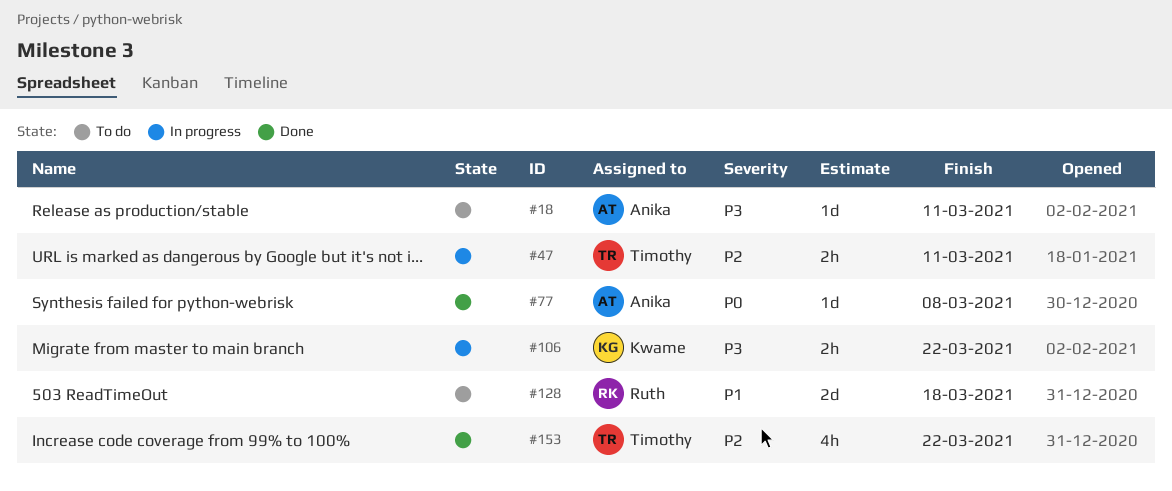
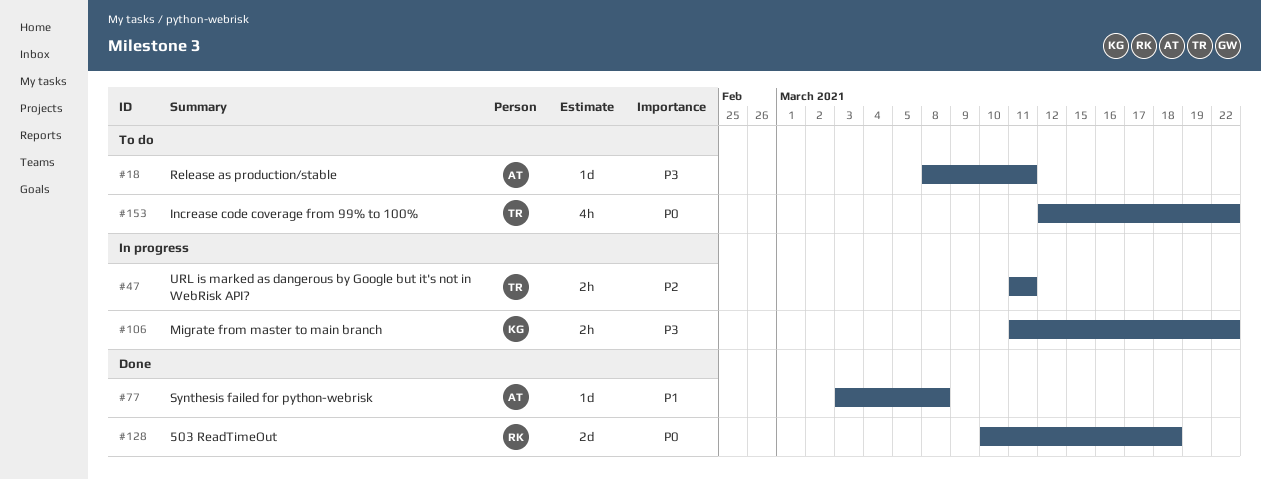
#77, priority: P0 -> P1
#128, status: To do -> Done
#128, priority: P1 -> P0
#153, status: Done -> To do
#153, priority: P2 -> P0

